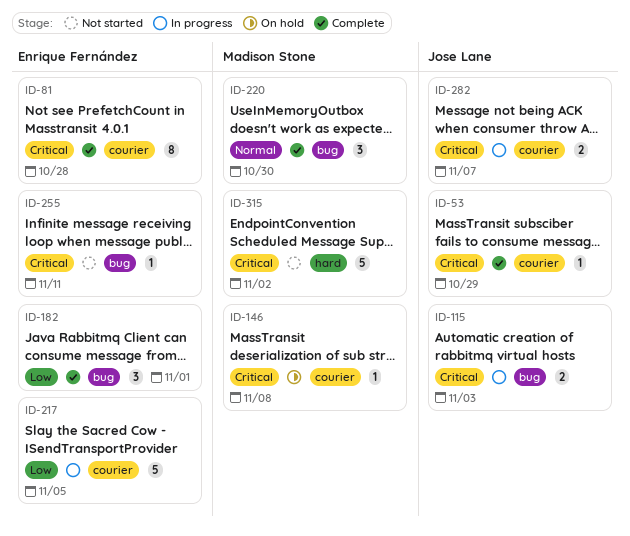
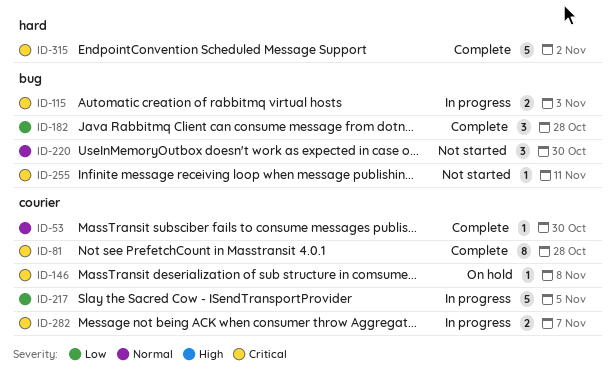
ID-53, priority: Critical -> Normal
ID-53, due: Oct 29 -> Oct 30
ID-182, due: Nov 1 -> Oct 28
ID-220, status: Complete -> Not started
ID-315, status: Not started -> Complete

